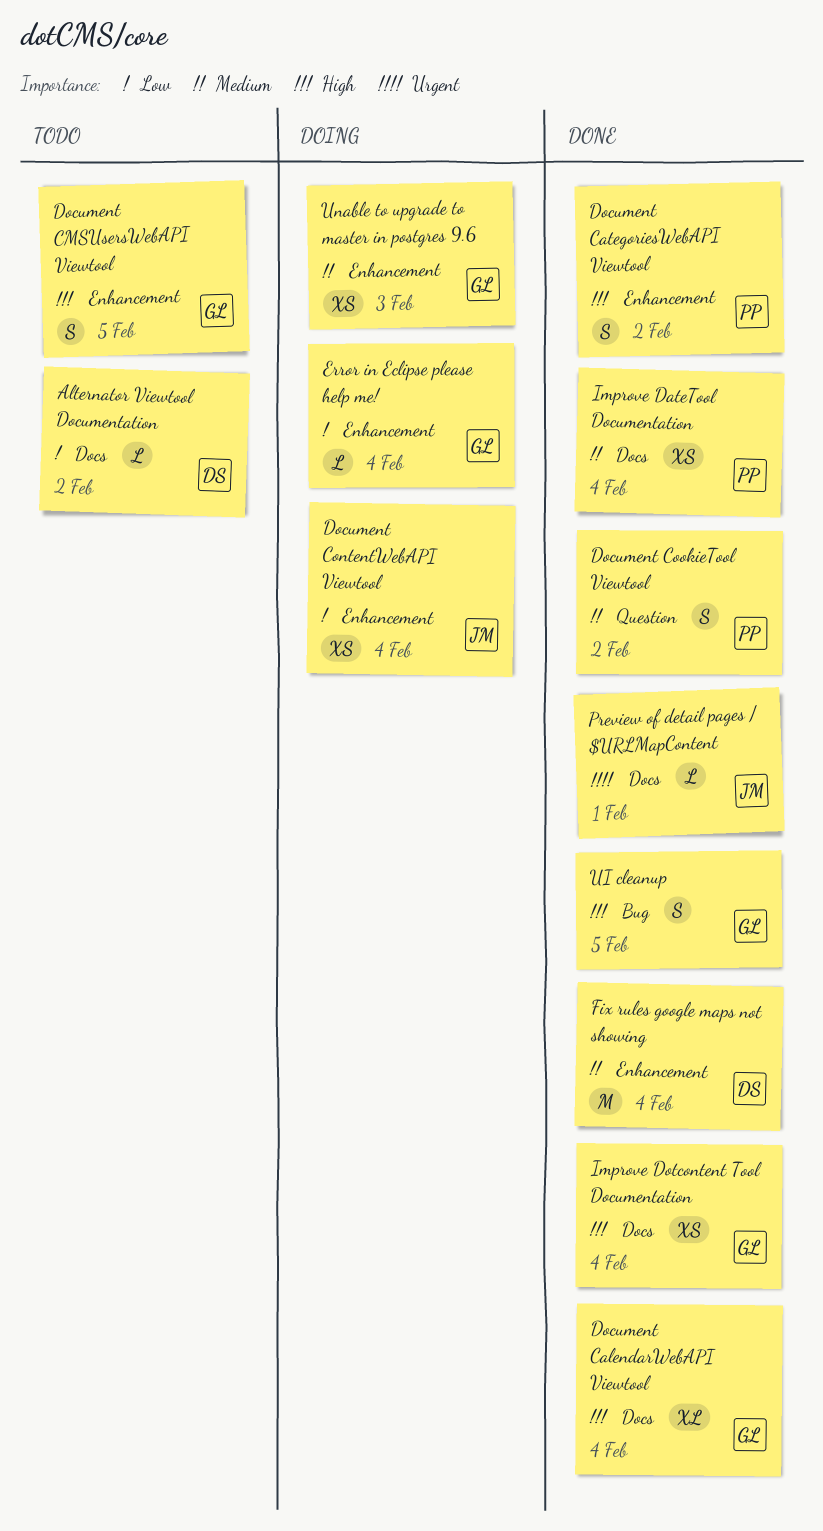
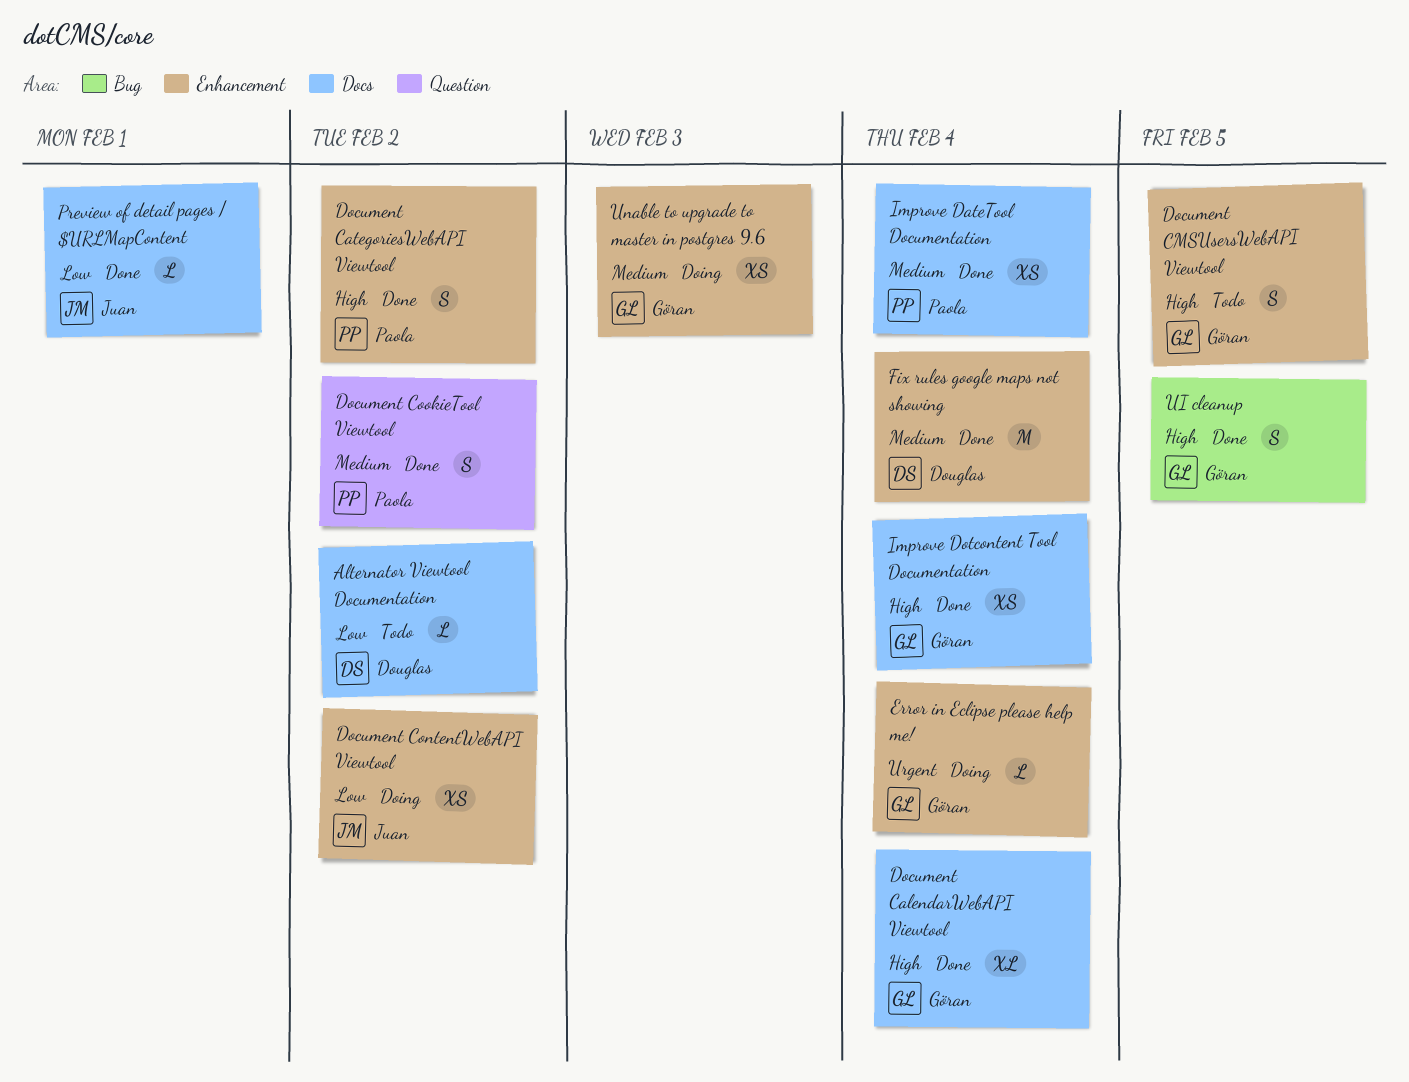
Document ContentWebAPI Viewtool, due: Feb 4 -> Feb 2
Error in Eclipse please help me!, priority: Low -> Urgent
Preview of detail pages / $URLMapContent, priority: Urgent -> Low

